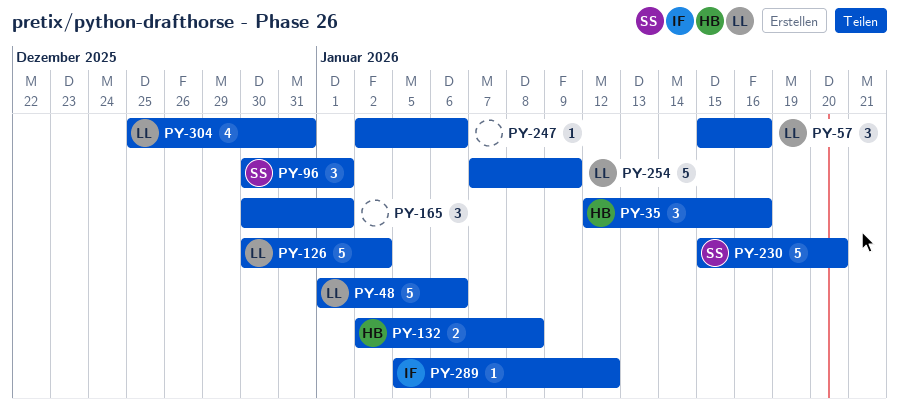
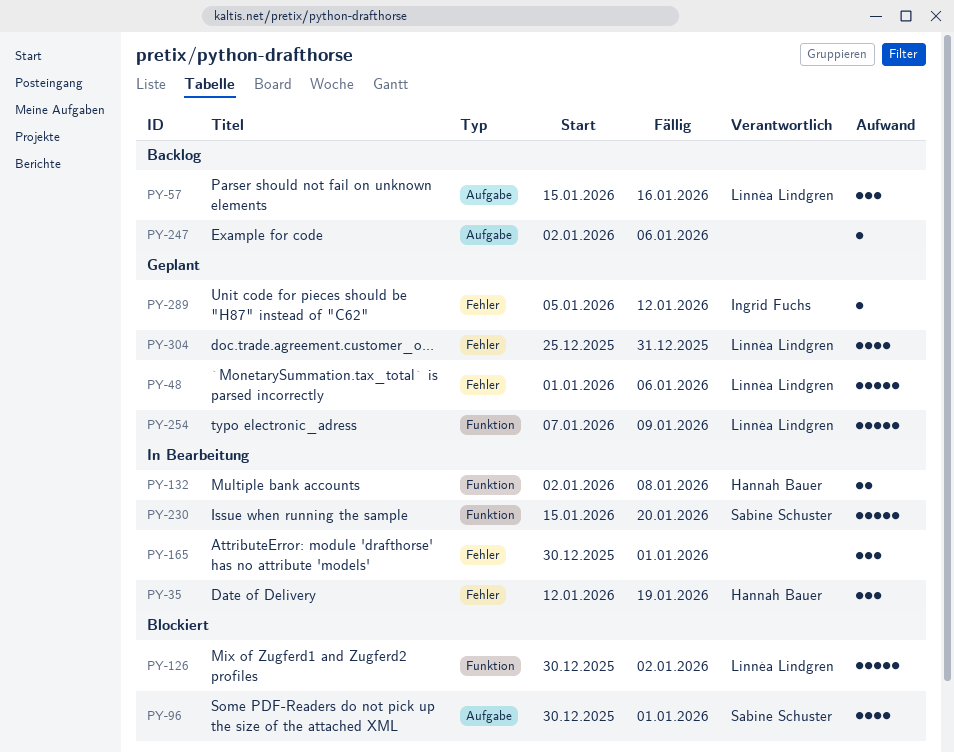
PY-35, due: Jan 16 -> Jan 19
PY-96, estimate: 3 -> 4

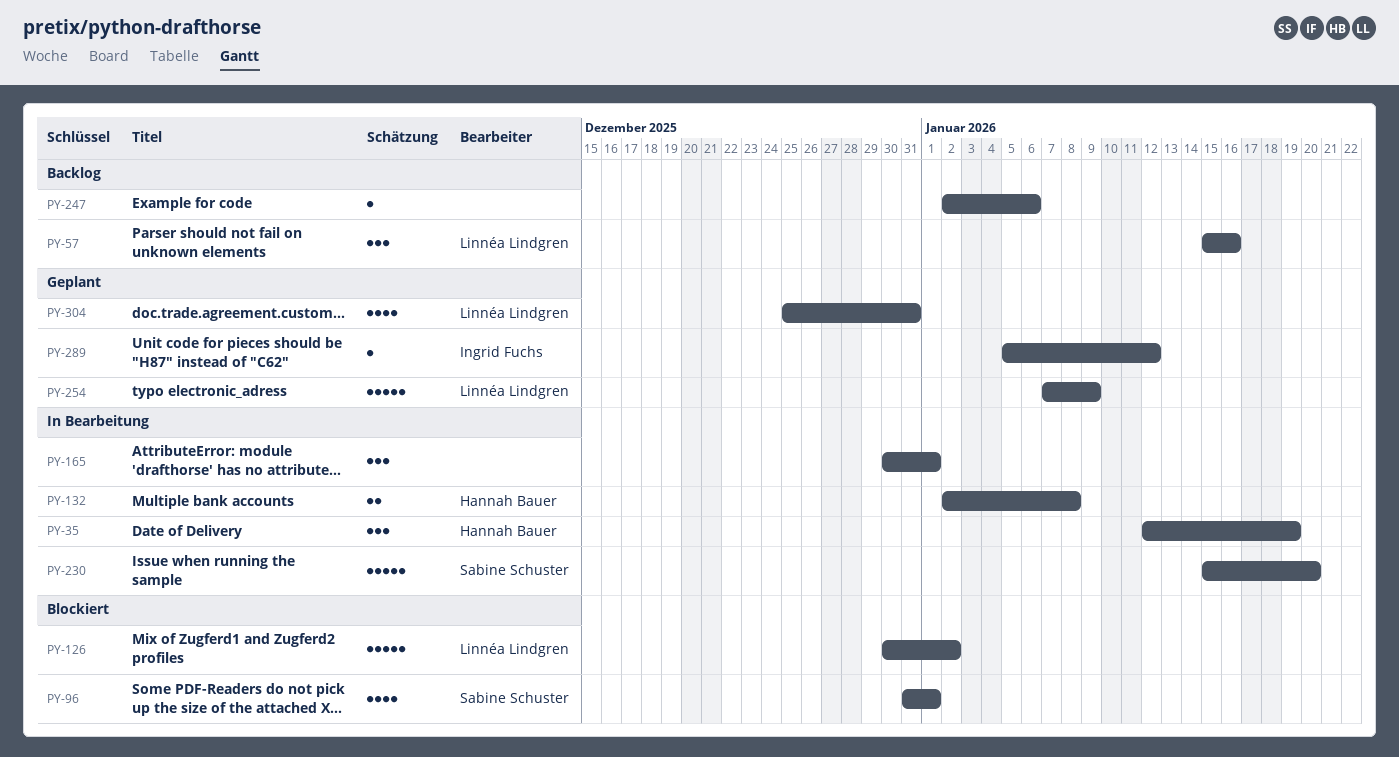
PY-48: present -> none
PY-96, start: Dec 30 -> Dec 31

